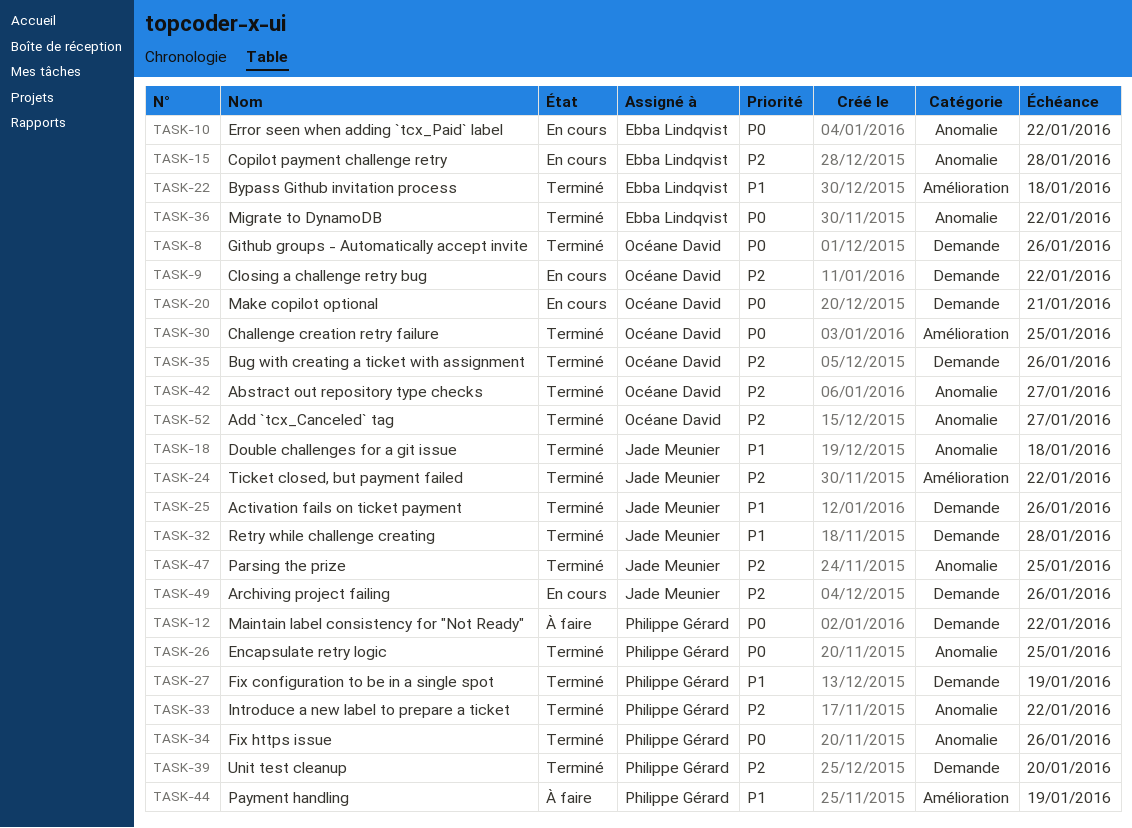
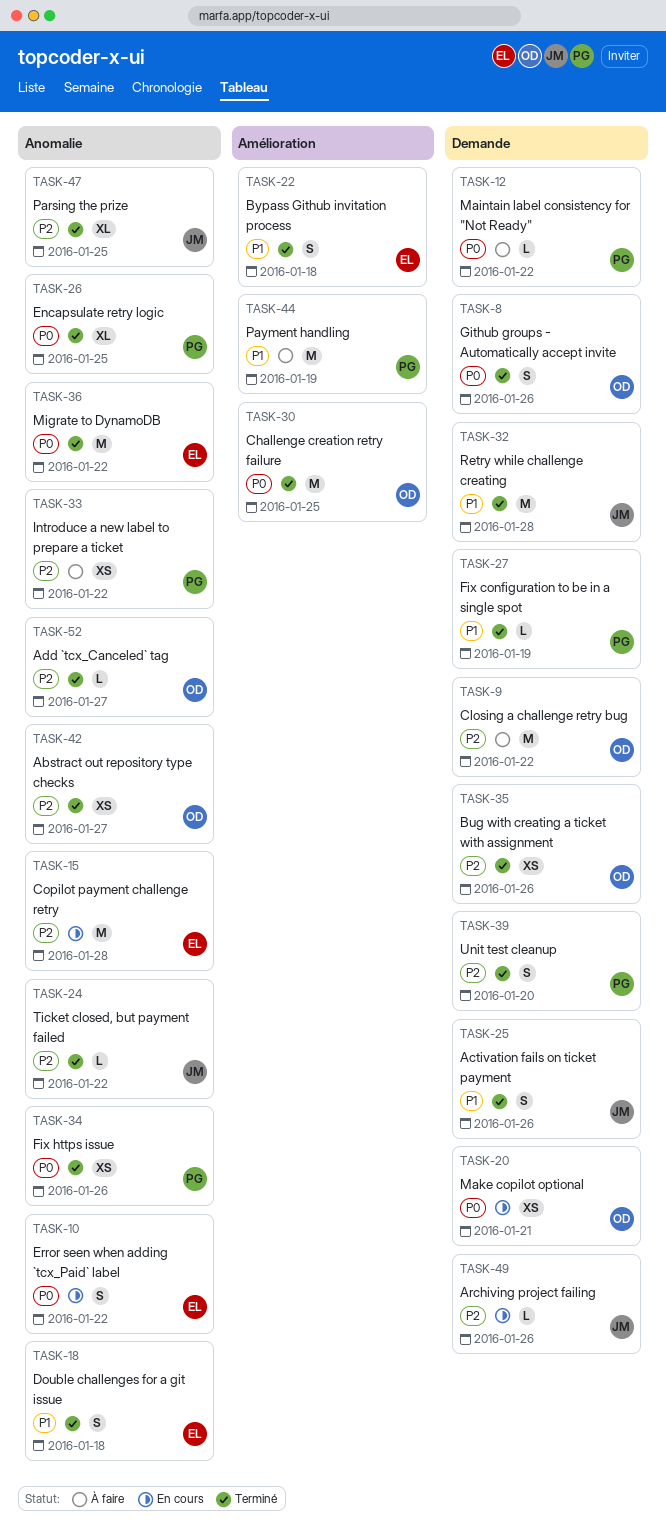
TASK-9, status: En cours -> À faire
TASK-18, owner: Jade Meunier -> Ebba Lindqvist
TASK-24, label: Amélioration -> Anomalie
TASK-33, status: Terminé -> À faire

